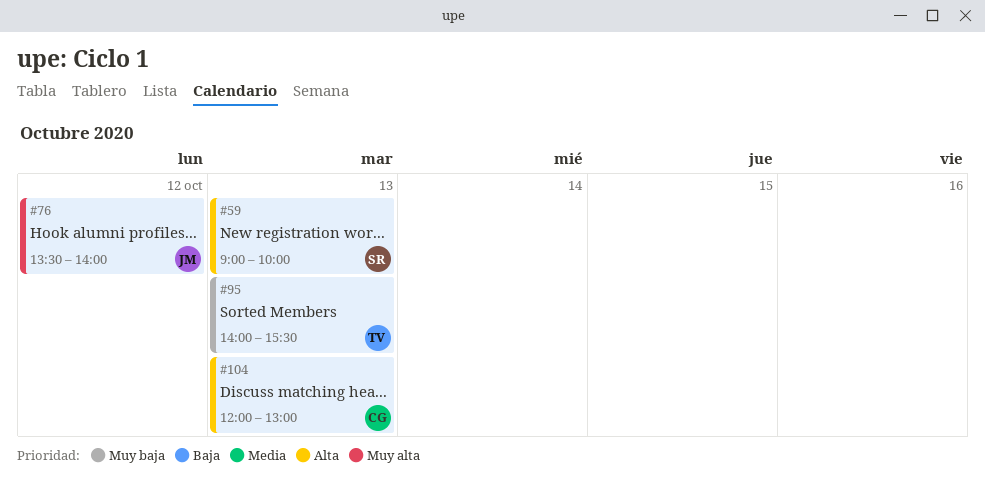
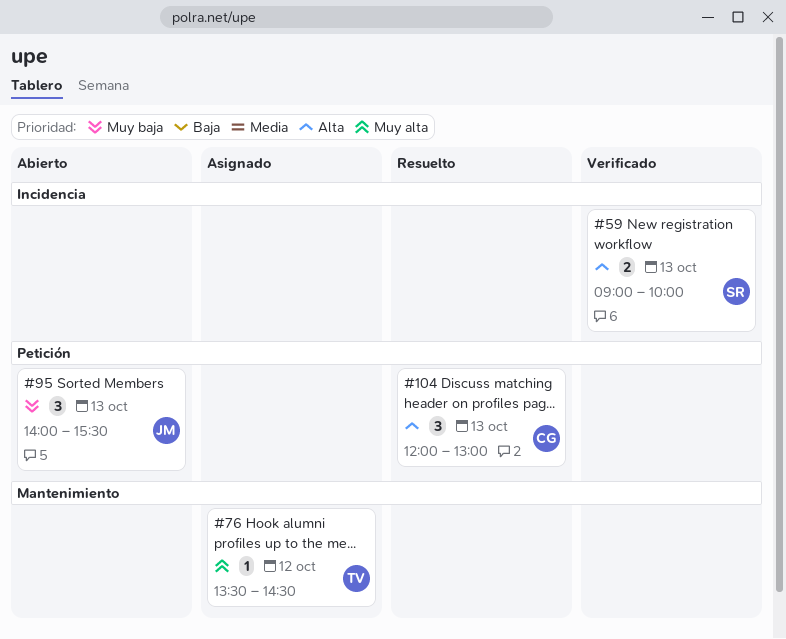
#76, owner: JM -> TV
#76, ends: 14:00 -> 14:30
#95, owner: TV -> JM

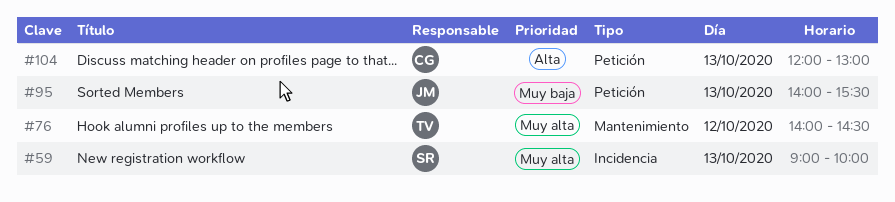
#59, priority: Alta -> Muy alta
#76, begins: 13:30 -> 14:00

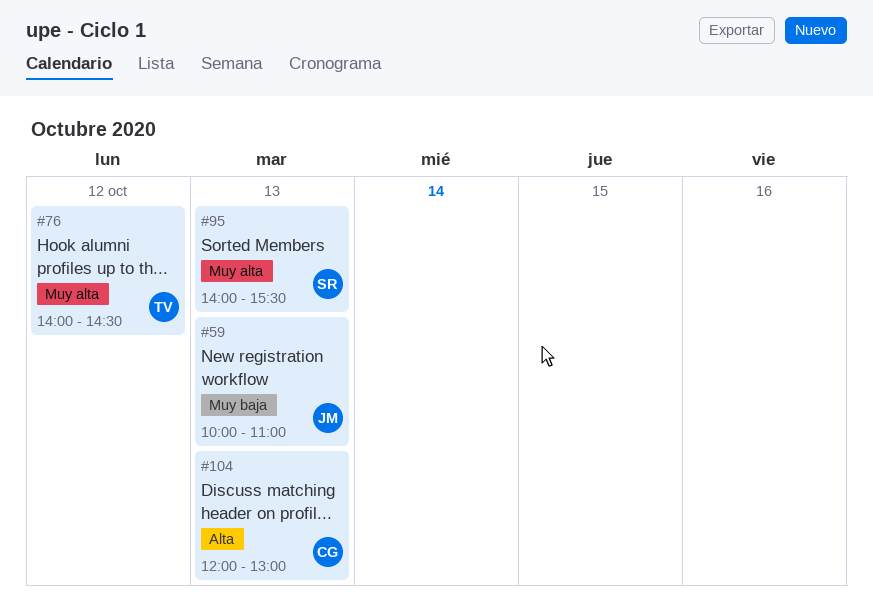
#59, owner: SR -> JM
#59, priority: Muy alta -> Muy baja
#59, begins: 09:00 -> 10:00
#59, ends: 10:00 -> 11:00
#95, owner: JM -> SR
#95, priority: Muy baja -> Muy alta

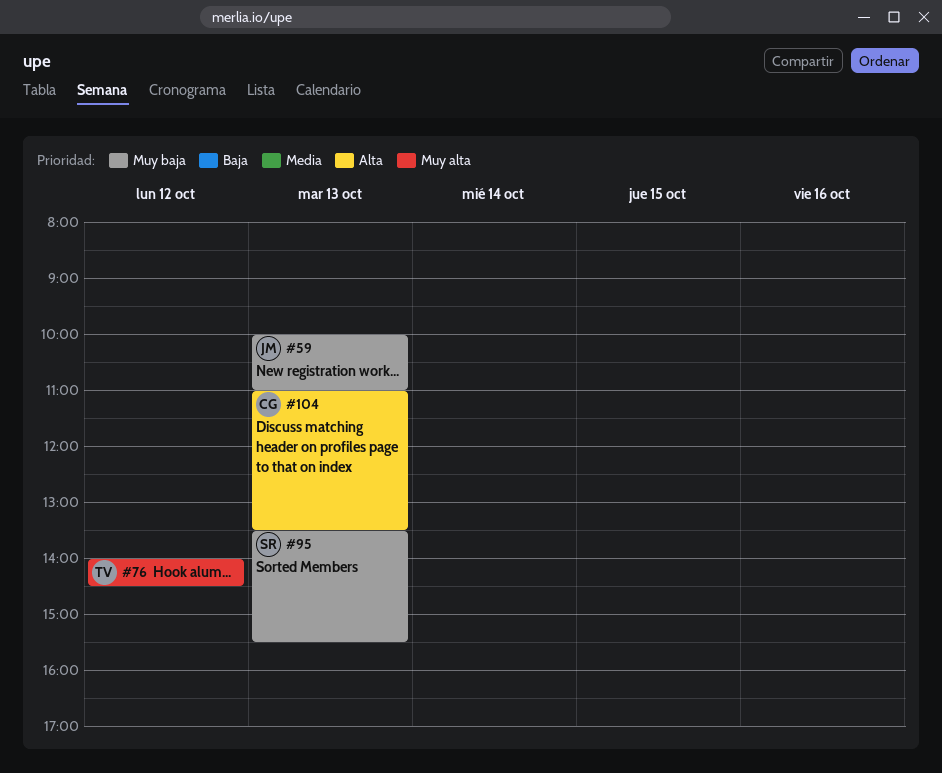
#95, priority: Muy alta -> Muy baja
#95, begins: 14:00 -> 13:30
#104, begins: 12:00 -> 11:00
#104, ends: 13:00 -> 13:30

